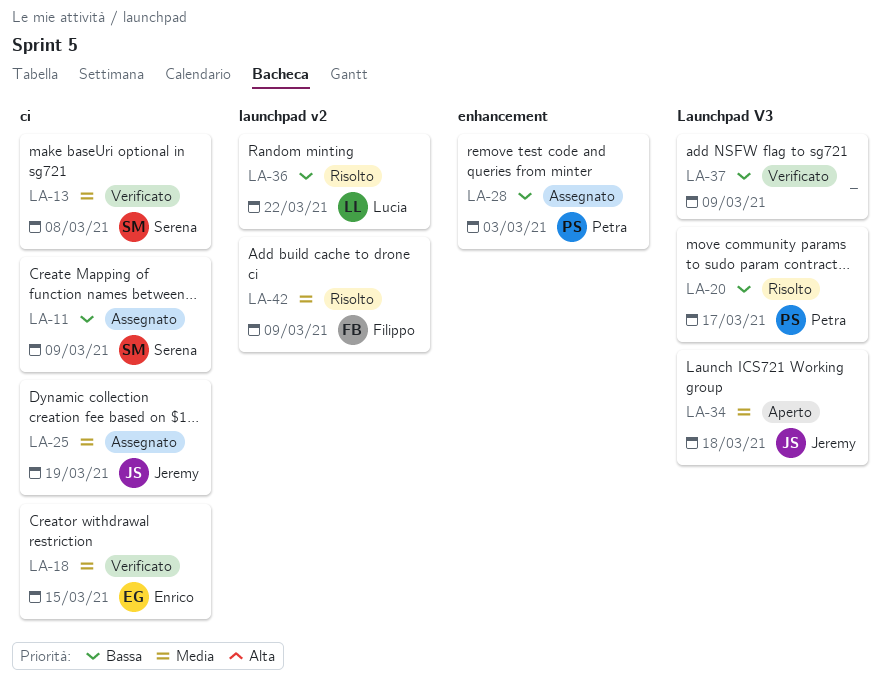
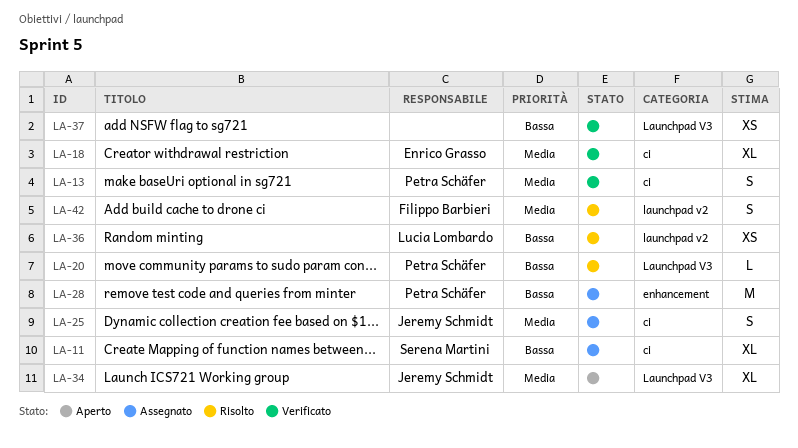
LA-13, owner: Serena Martini -> Petra Schäfer

